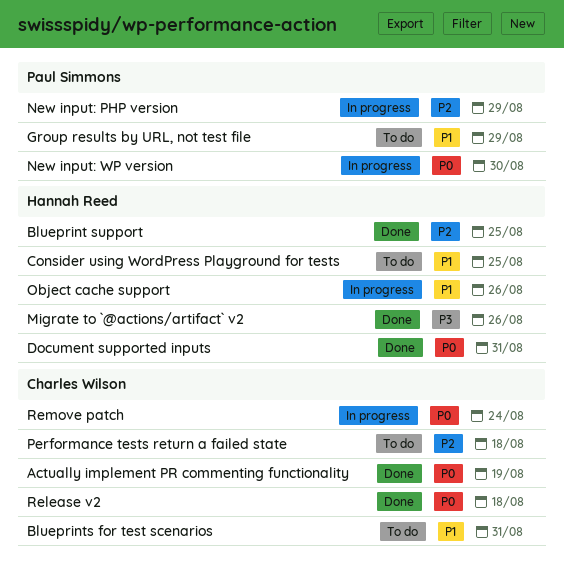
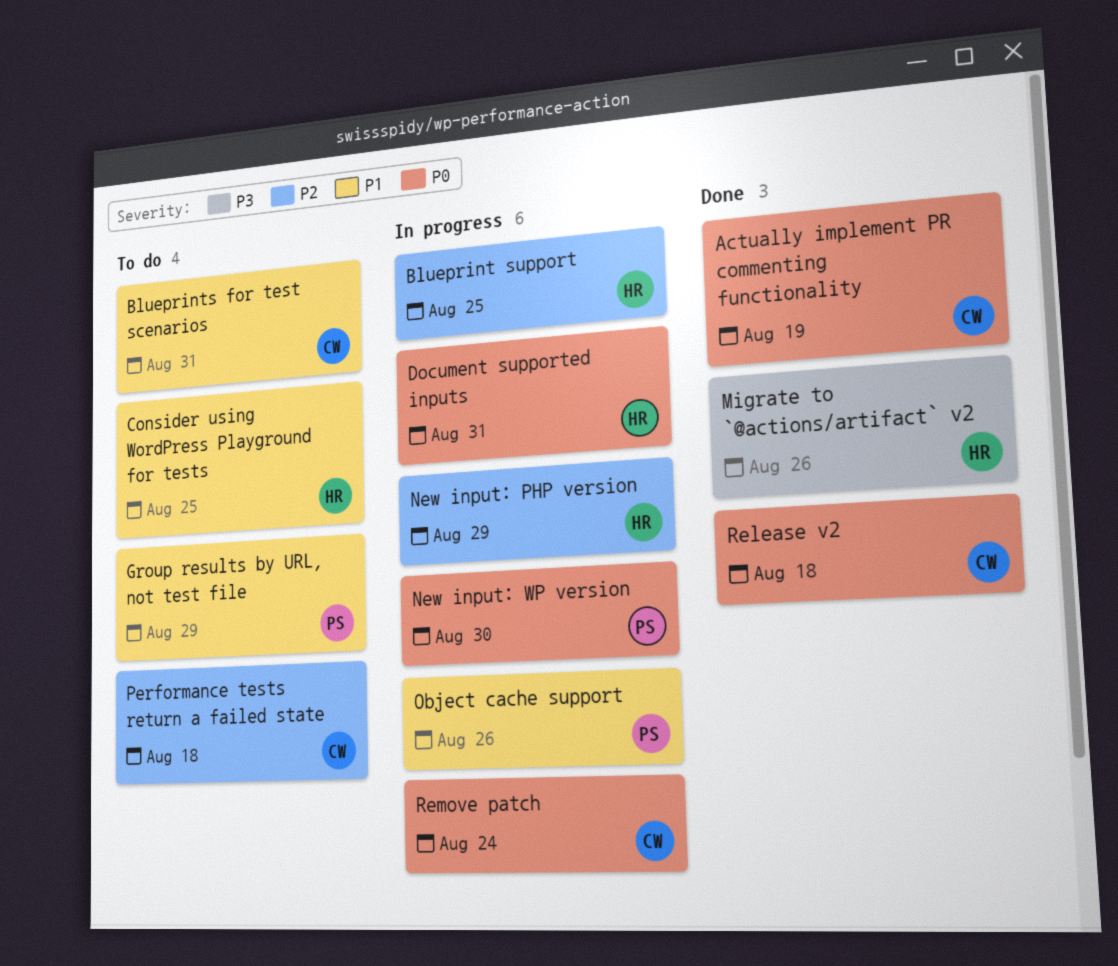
Blueprint support, status: Done -> In progress
Document supported inputs, status: Done -> In progress
New input: PHP version, owner: Paul Simmons -> Hannah Reed
Object cache support, owner: Hannah Reed -> Paul Simmons

